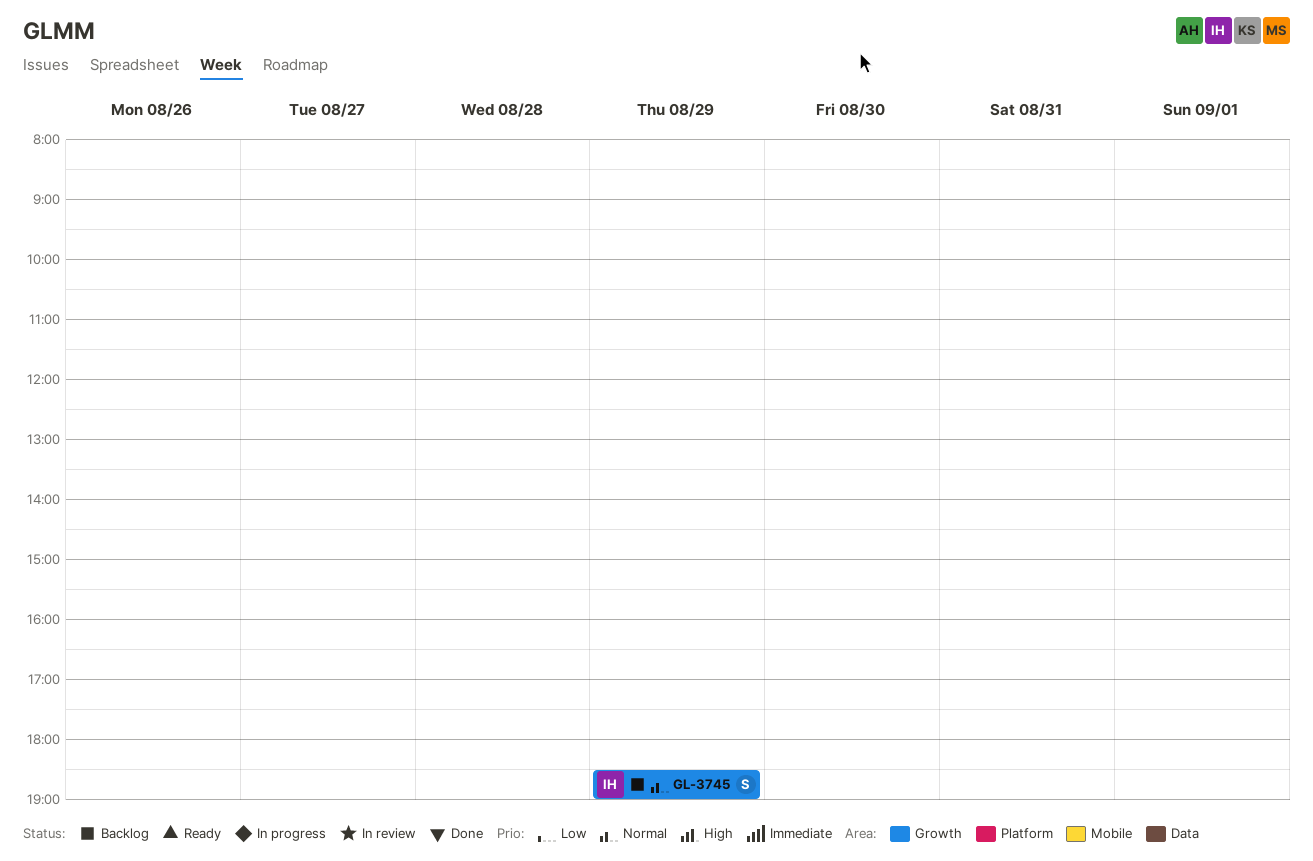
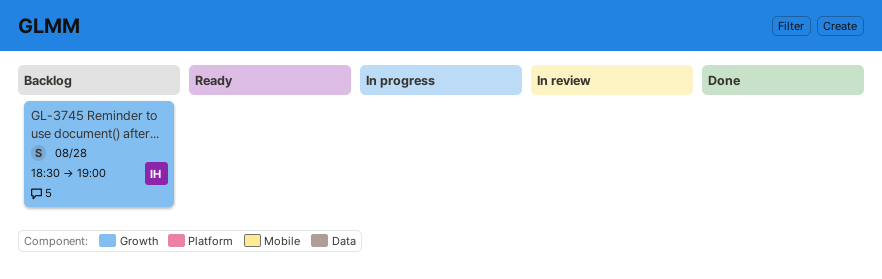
GL-3745, day: Aug 29 -> Aug 28

